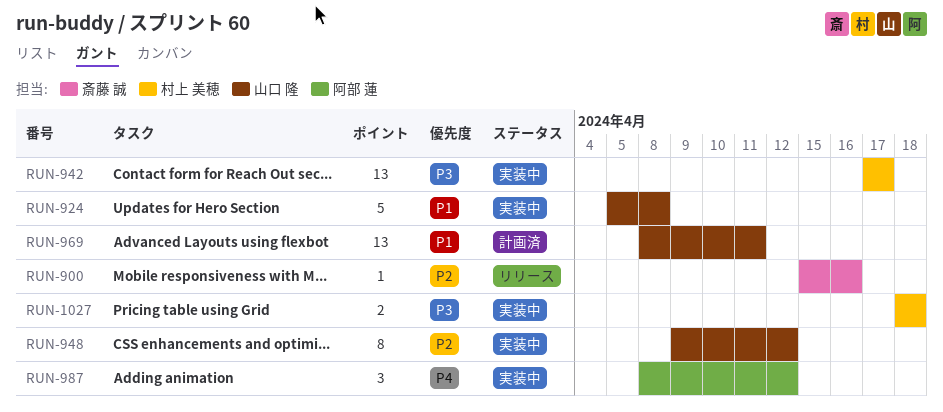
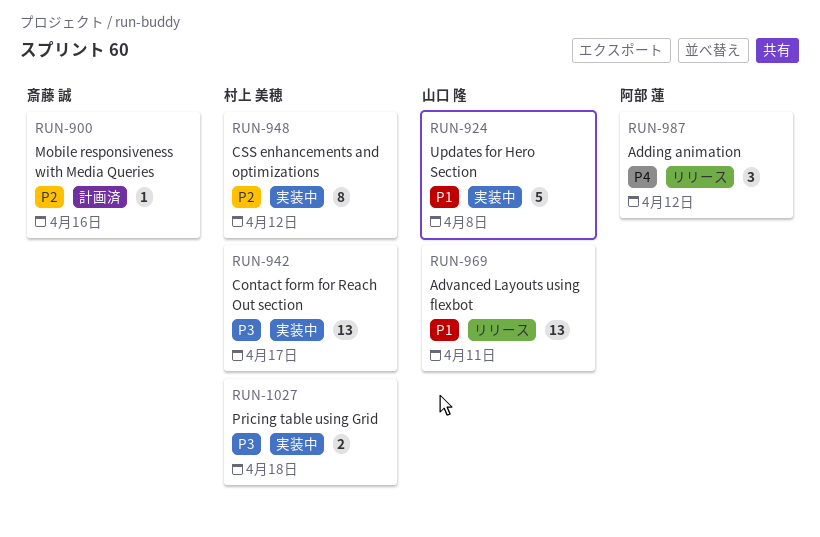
RUN-900, status: リリース -> 計画済
RUN-948, owner: 山口 隆 -> 村上 美穂
RUN-969, status: 計画済 -> リリース
RUN-987, status: 実装中 -> リリース

